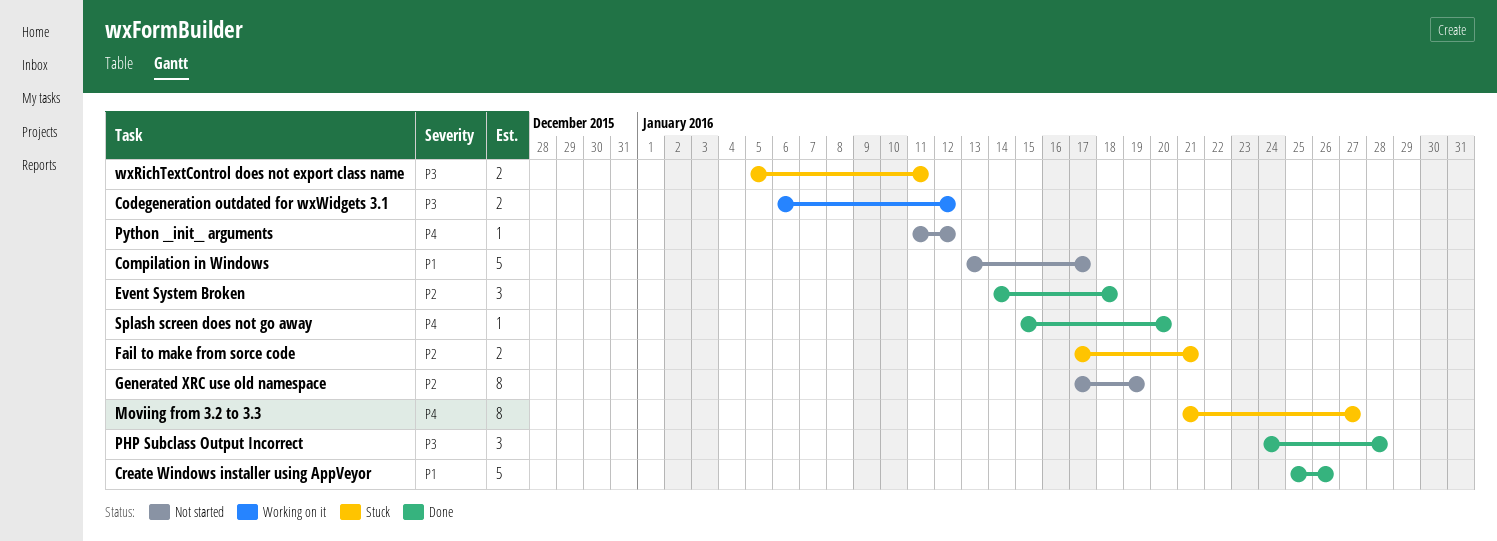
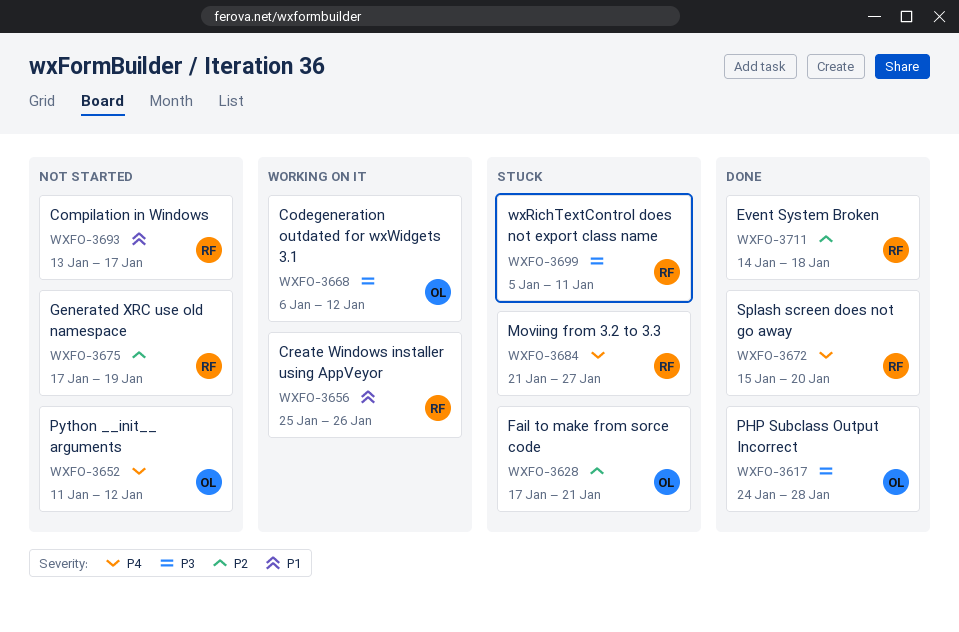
Create Windows installer using AppVeyor, status: Done -> Working on it

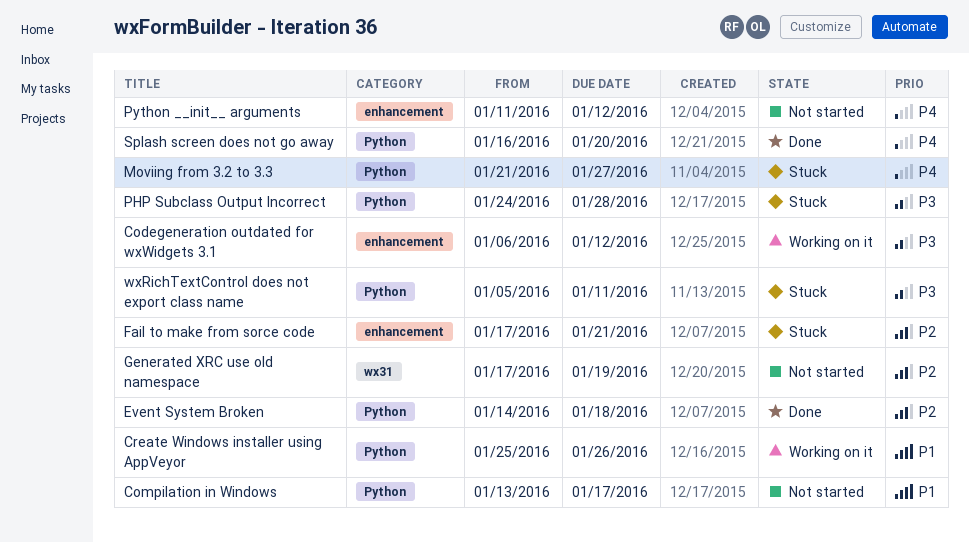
PHP Subclass Output Incorrect, status: Done -> Stuck
Splash screen does not go away, start: Jan 15 -> Jan 16

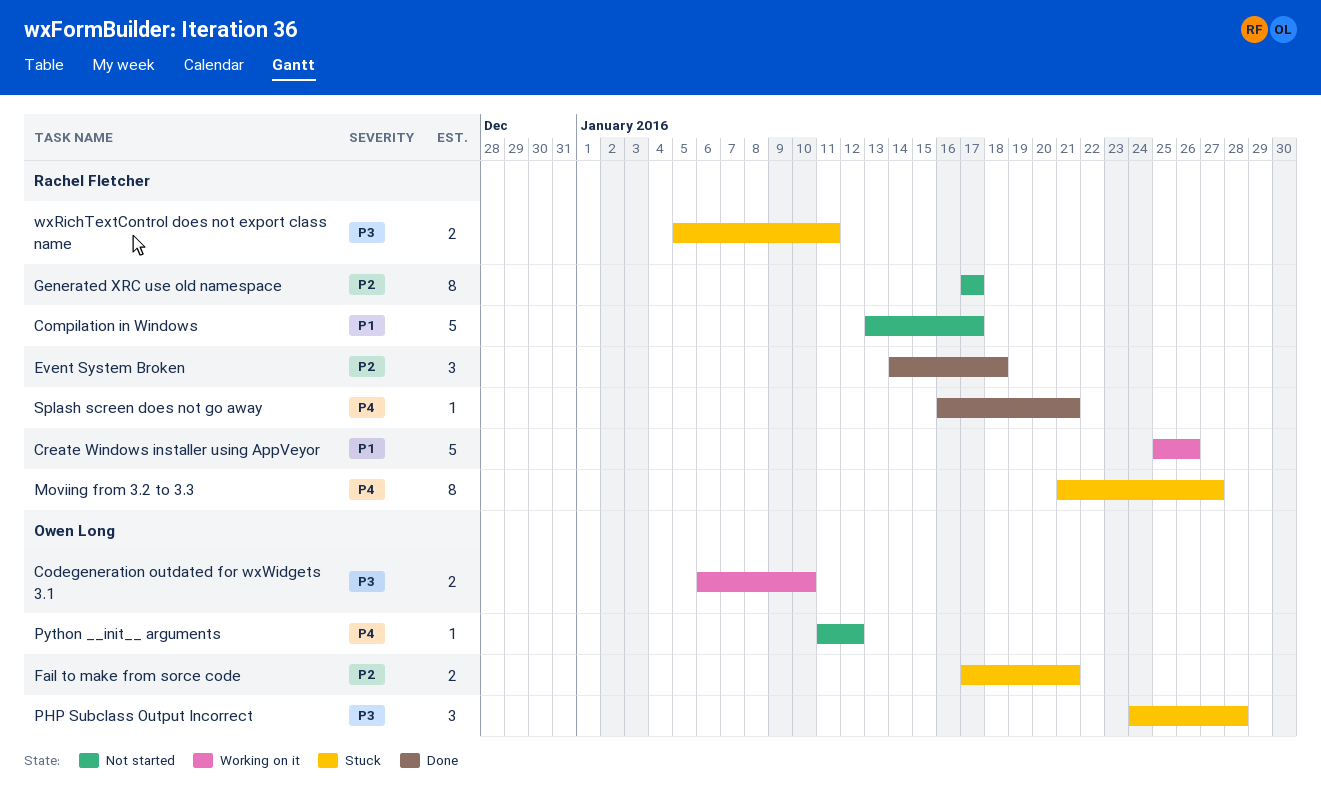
Codegeneration outdated for wxWidgets 3.1, due: Jan 12 -> Jan 10
Generated XRC use old namespace, due: Jan 19 -> Jan 17
Splash screen does not go away, due: Jan 20 -> Jan 21

